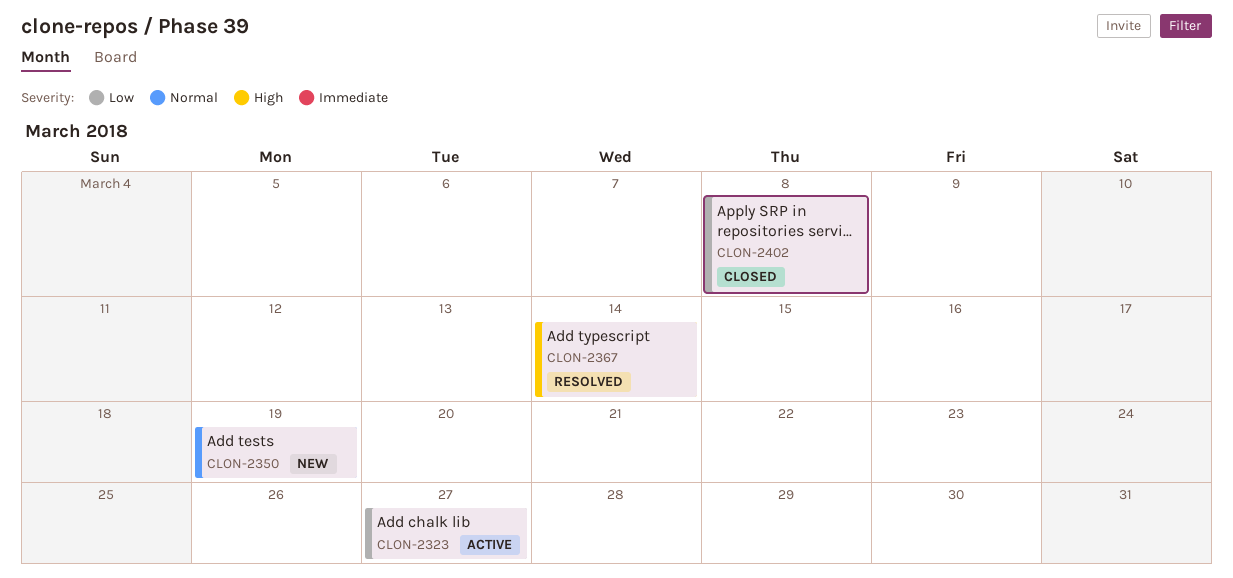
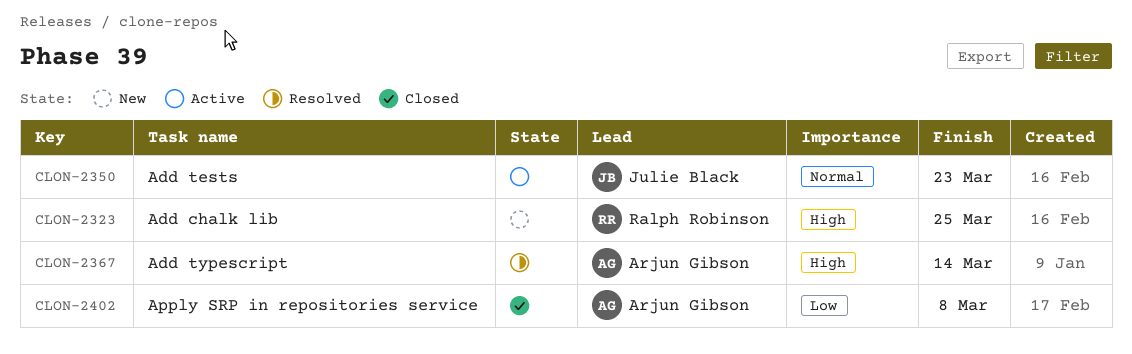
CLON-2323, status: Active -> New
CLON-2323, priority: Low -> High
CLON-2323, due: Mar 27 -> Mar 25
CLON-2350, status: New -> Active
CLON-2350, due: Mar 19 -> Mar 23

